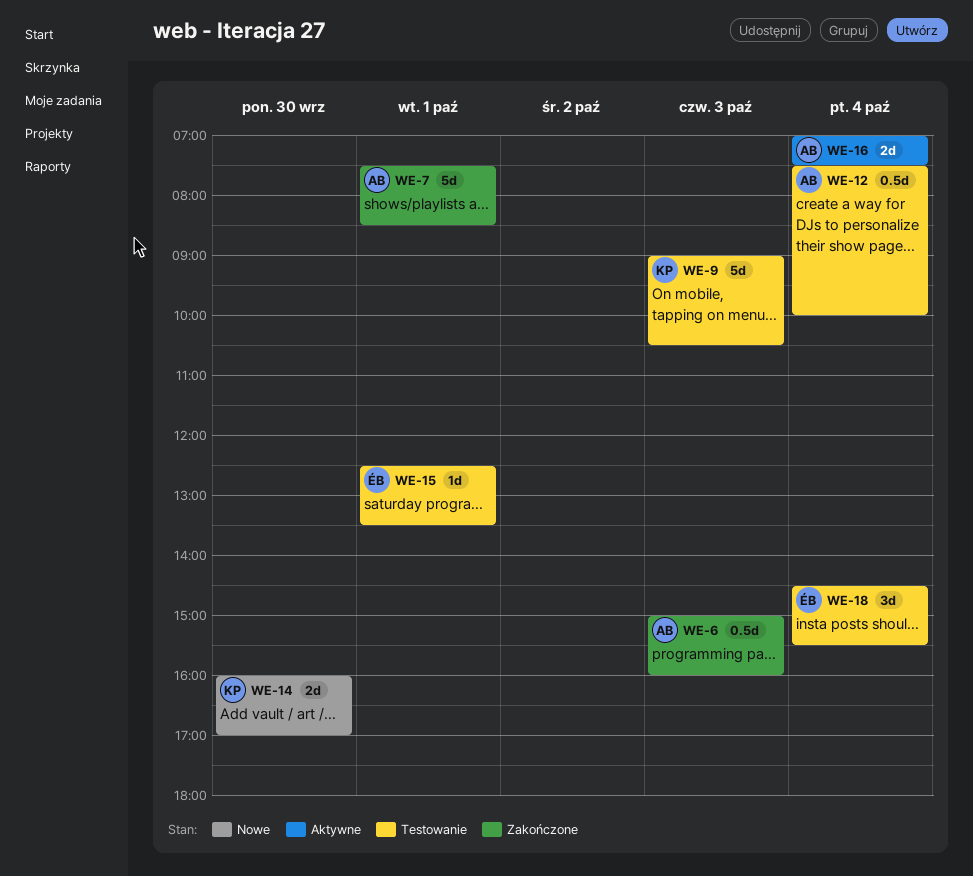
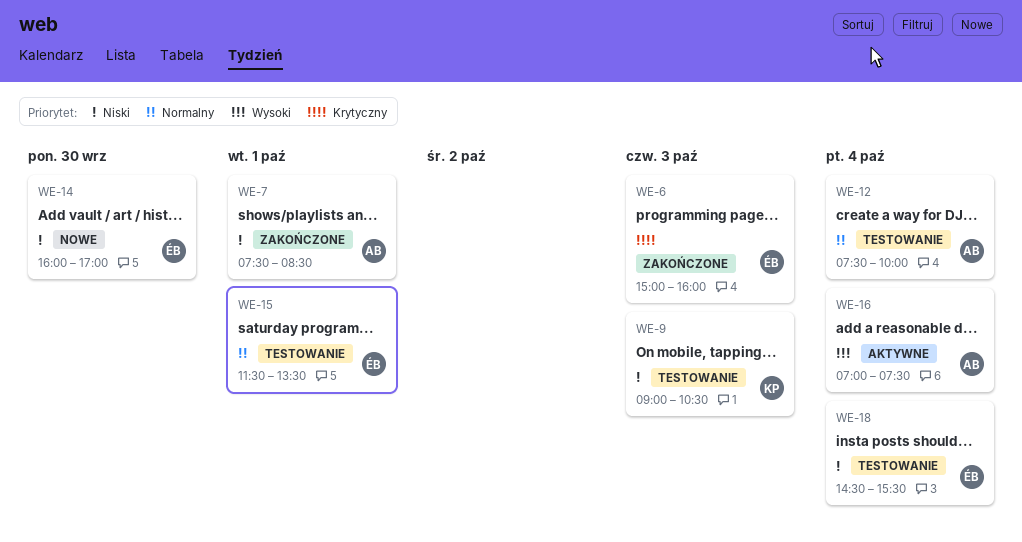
WE-6, owner: AB -> ÉB
WE-14, owner: KP -> ÉB
WE-15, begins: 12:30 -> 11:30

